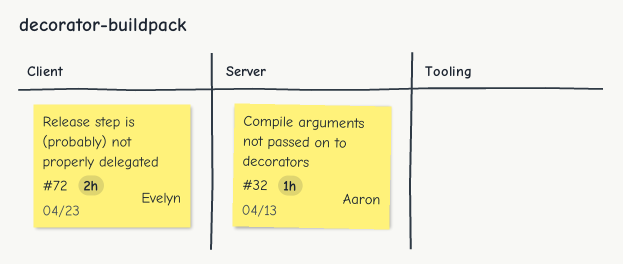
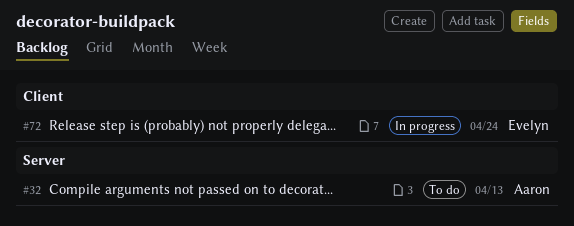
#72, due: Apr 23 -> Apr 24

